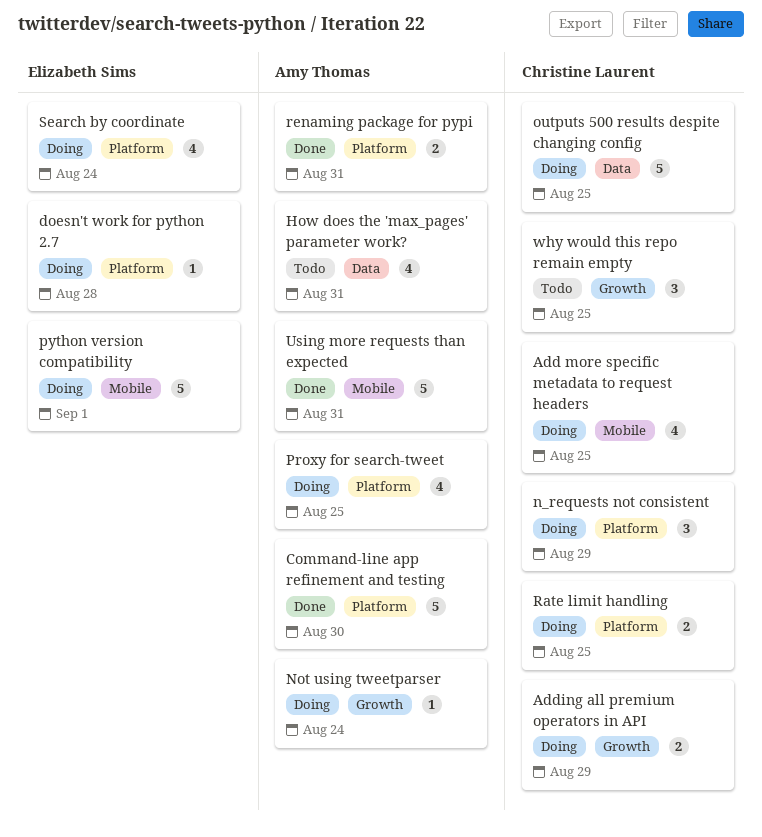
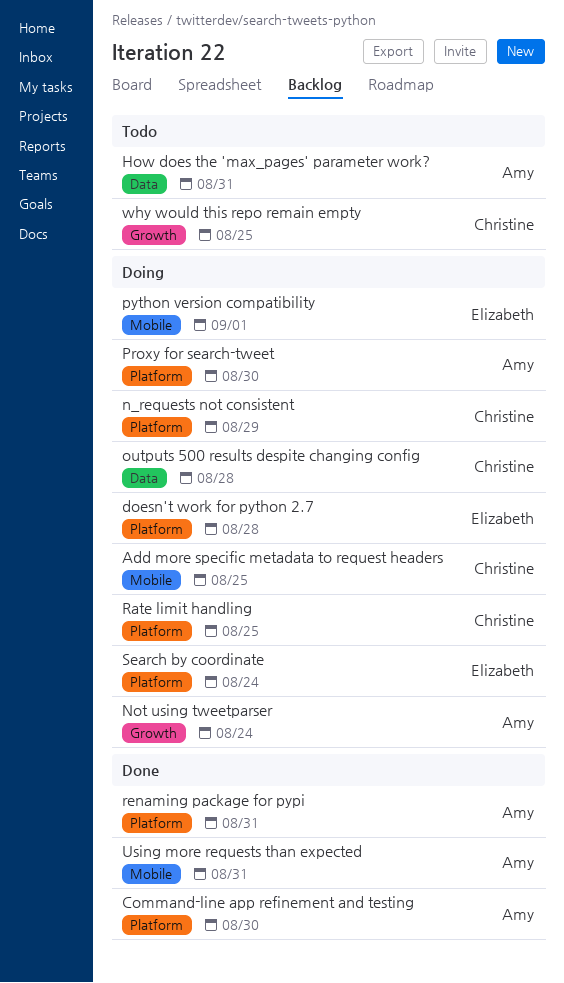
Adding all premium operators in API: present -> none
outputs 500 results despite changing config, due: Aug 25 -> Aug 28
Proxy for search-tweet, due: Aug 25 -> Aug 30

